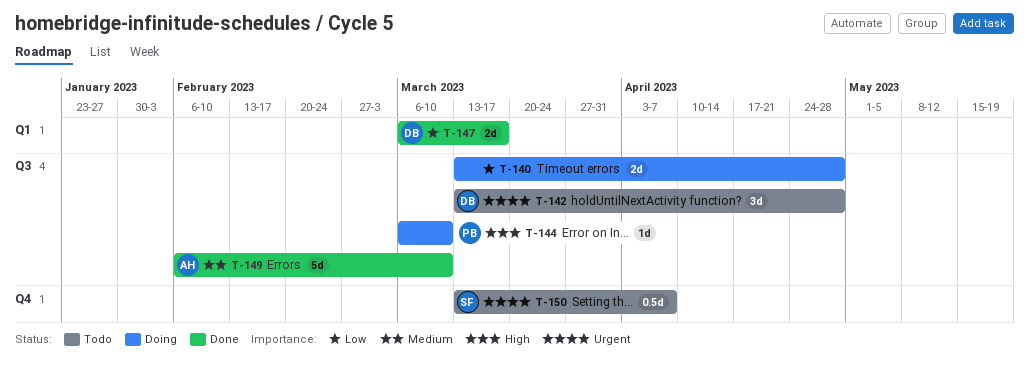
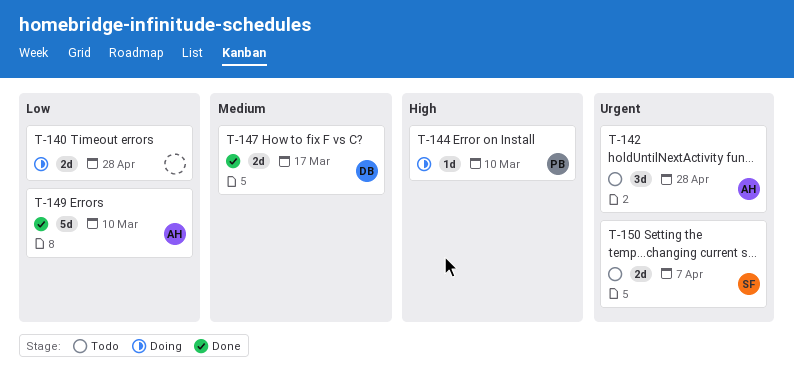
T-142, owner: DB -> AH
T-147, priority: Low -> Medium
T-149, priority: Medium -> Low
T-150, estimate: 0.5d -> 2d

